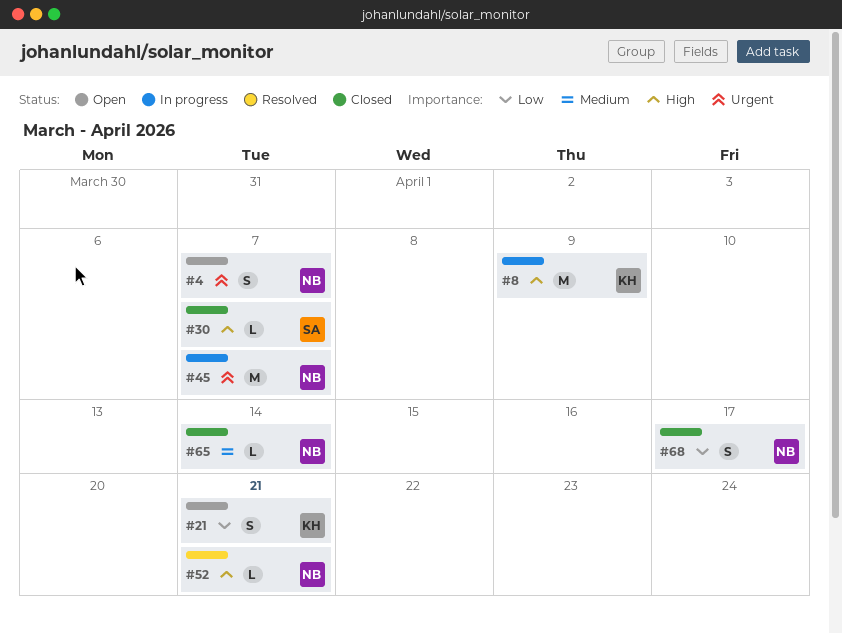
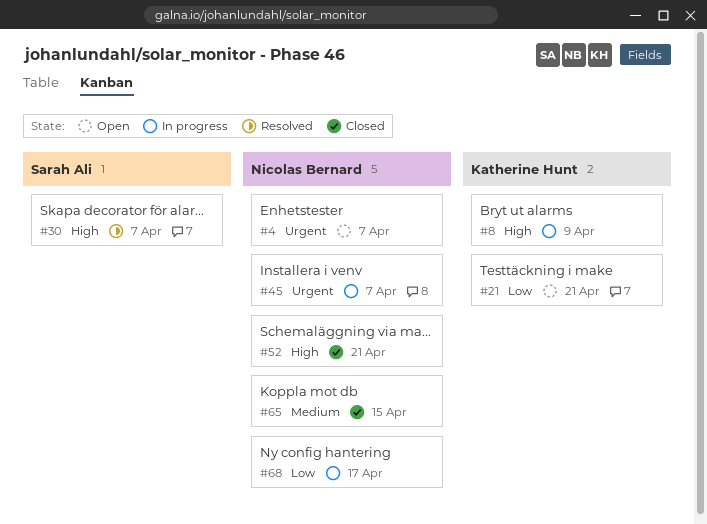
#30, status: Closed -> Resolved
#52, status: Resolved -> Closed
#65, due: Apr 14 -> Apr 15
#68, status: Closed -> In progress

